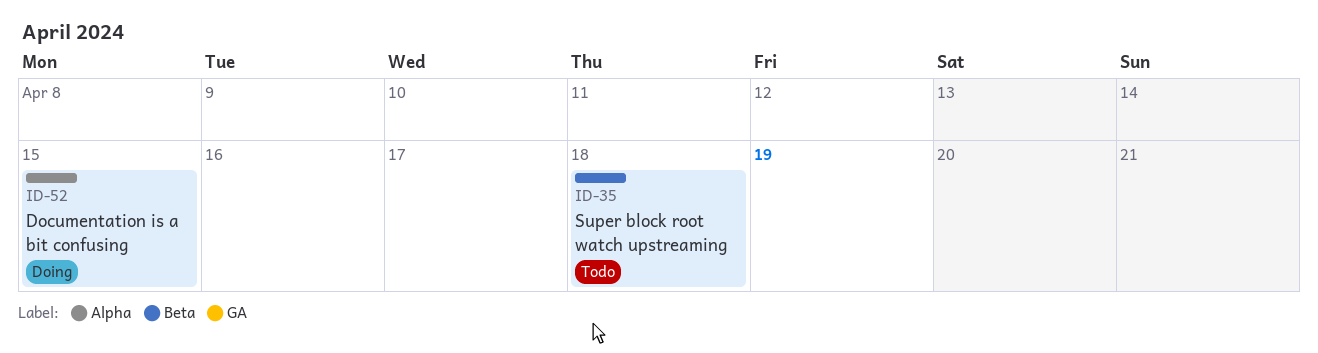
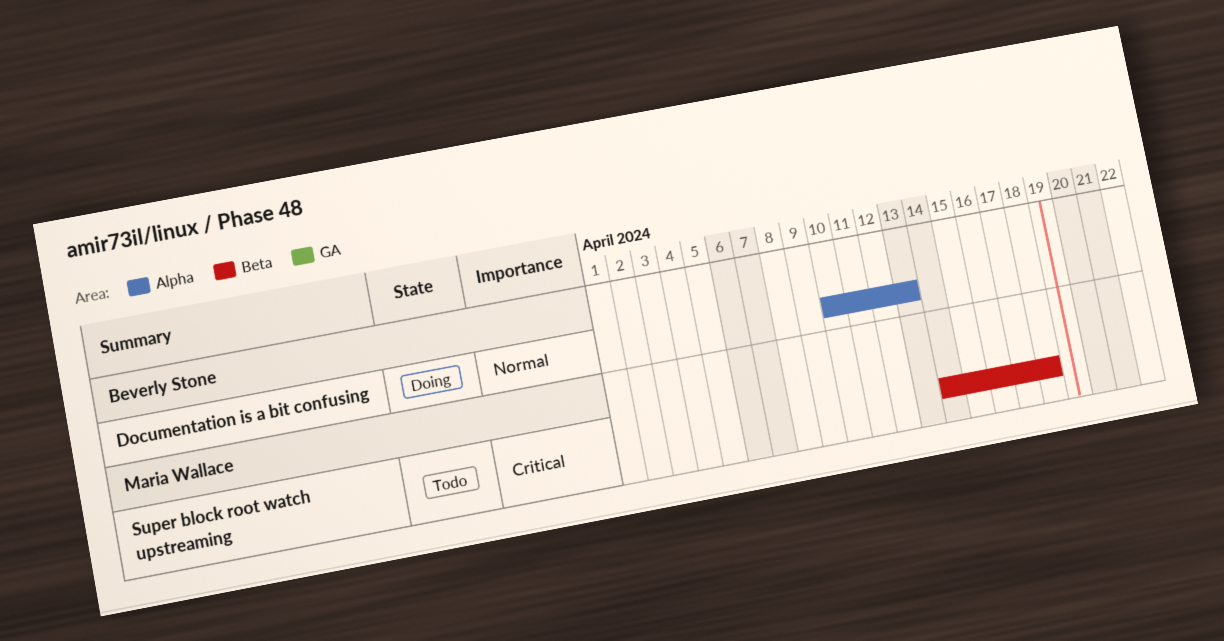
Documentation is a bit confusing, due: Apr 15 -> Apr 13

